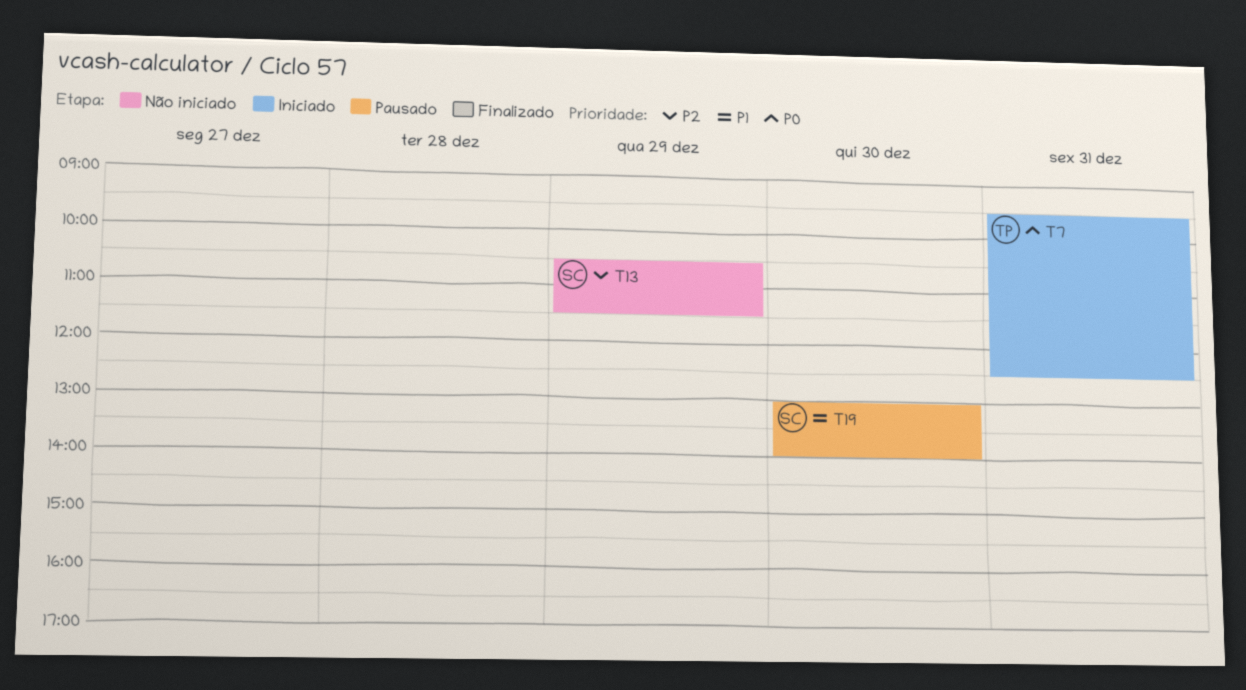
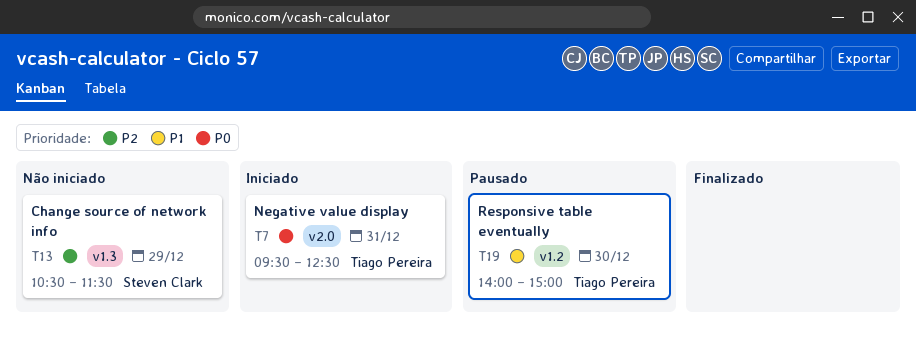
T19, owner: Steven Clark -> Tiago Pereira
T19, begins: 13:00 -> 14:00
T19, ends: 14:00 -> 15:00

